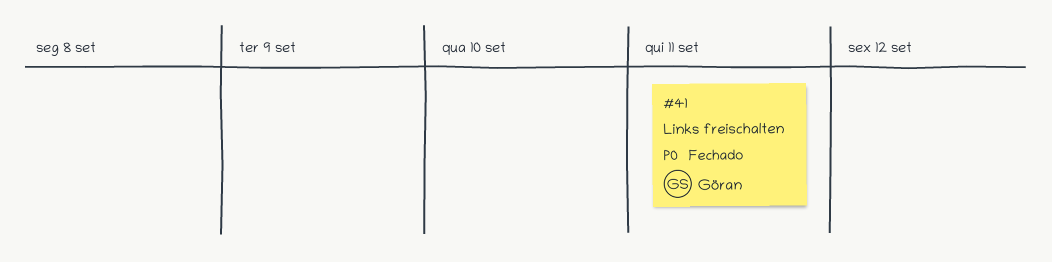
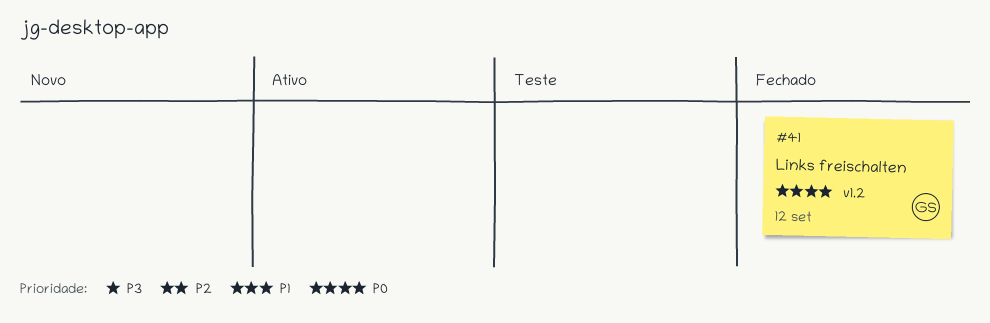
#41, due: Sep 11 -> Sep 12

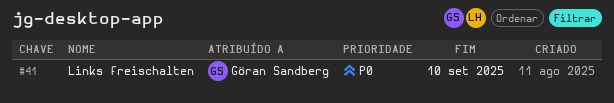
#41, due: Sep 12 -> Sep 10

